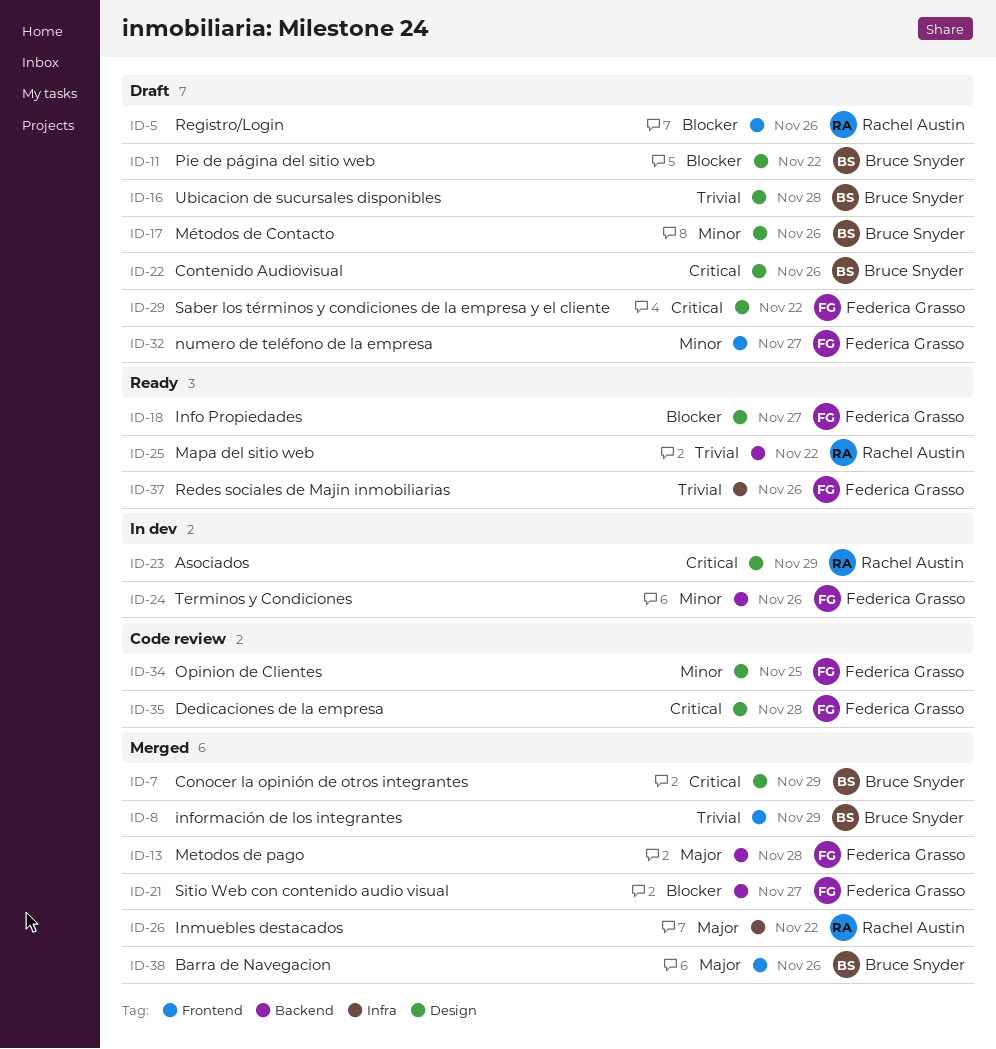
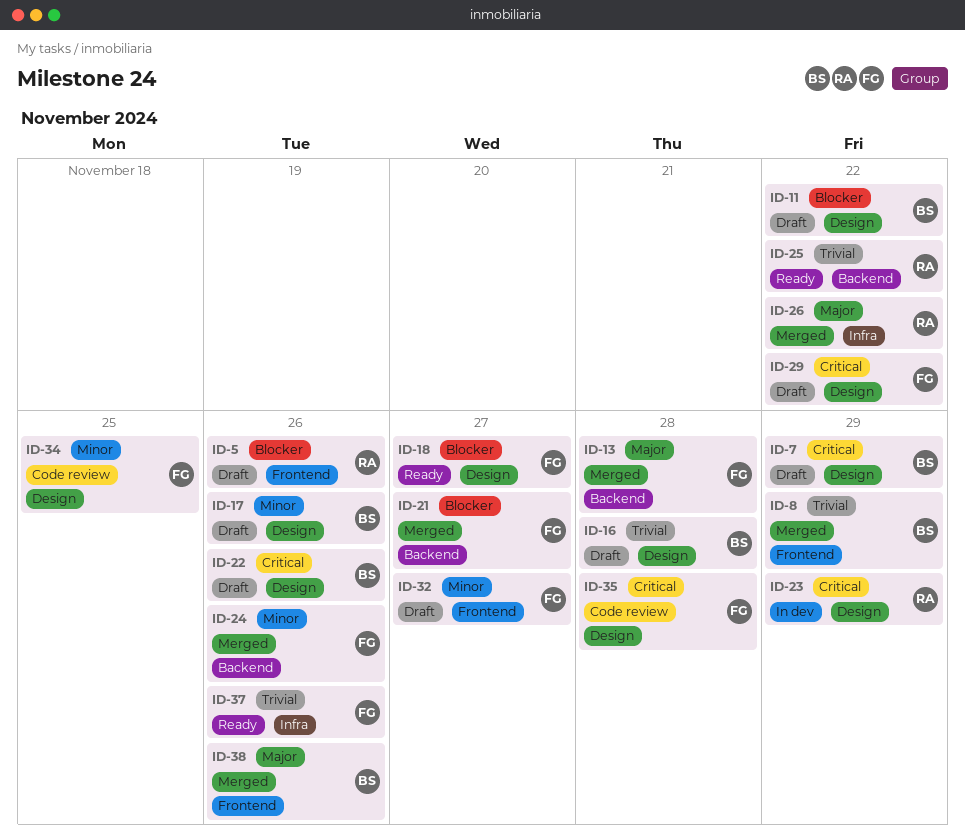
ID-7, status: Merged -> Draft
ID-24, status: In dev -> Merged

